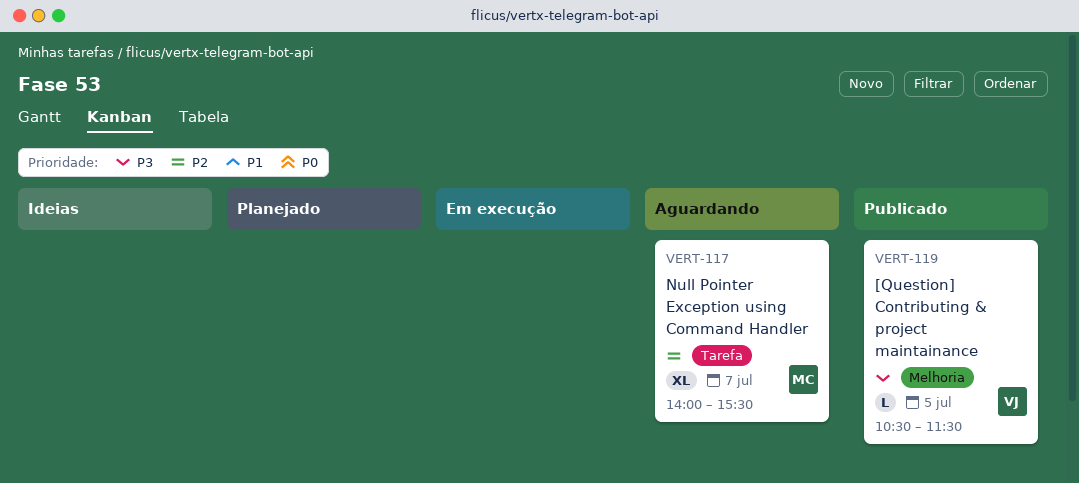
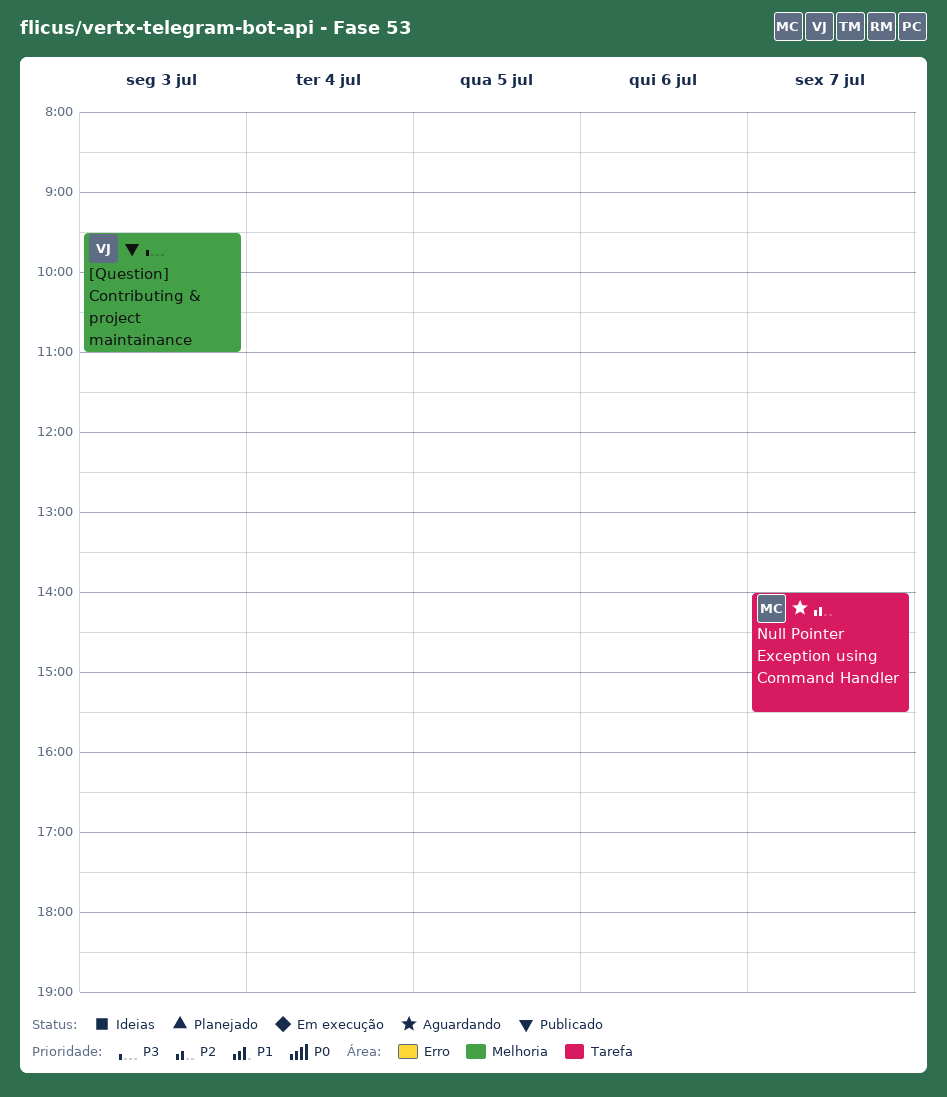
[Question] Contributing & project maintainance, day: Jul 5 -> Jul 3
[Question] Contributing & project maintainance, begins: 10:30 -> 09:30
[Question] Contributing & project maintainance, ends: 11:30 -> 11:00

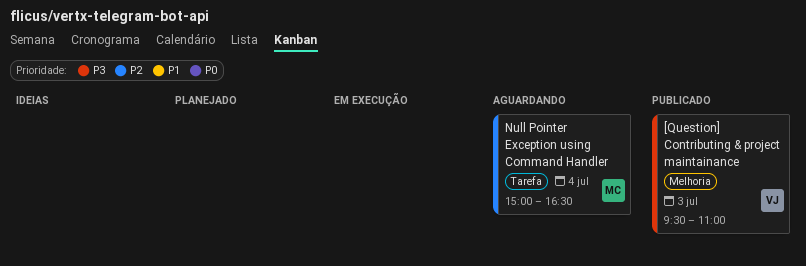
Null Pointer Exception using Command Handler, day: Jul 7 -> Jul 4
Null Pointer Exception using Command Handler, begins: 14:00 -> 15:00
Null Pointer Exception using Command Handler, ends: 15:30 -> 16:30

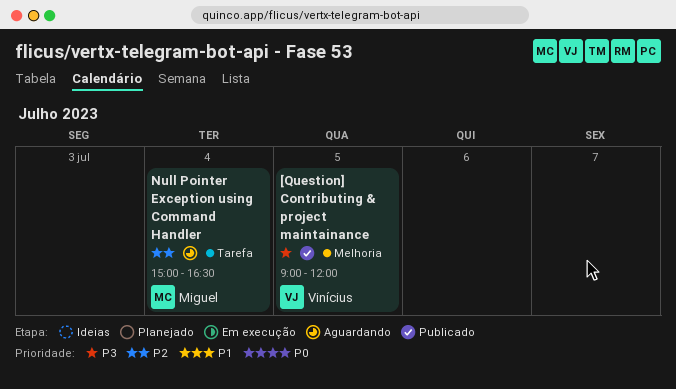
[Question] Contributing & project maintainance, day: Jul 3 -> Jul 5
[Question] Contributing & project maintainance, begins: 09:30 -> 09:00
[Question] Contributing & project maintainance, ends: 11:00 -> 12:00

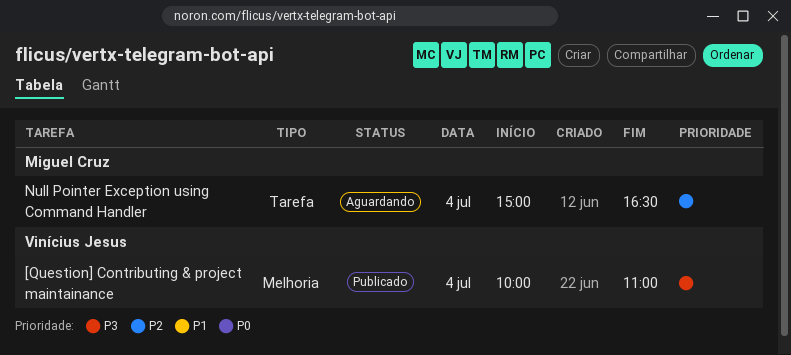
[Question] Contributing & project maintainance, day: Jul 5 -> Jul 4
[Question] Contributing & project maintainance, begins: 09:00 -> 10:00
[Question] Contributing & project maintainance, ends: 12:00 -> 11:00

